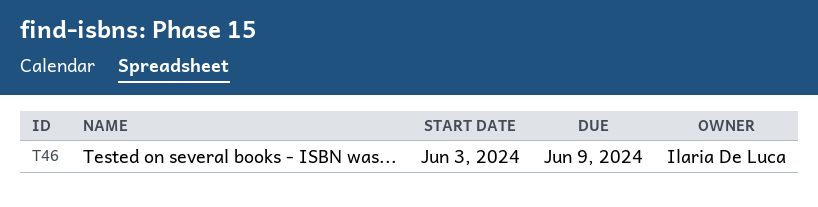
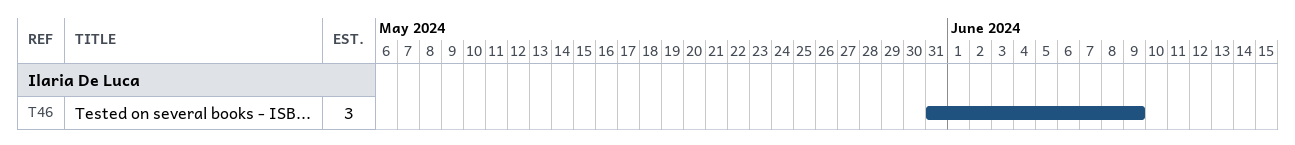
T46, start: Jun 3 -> May 31

